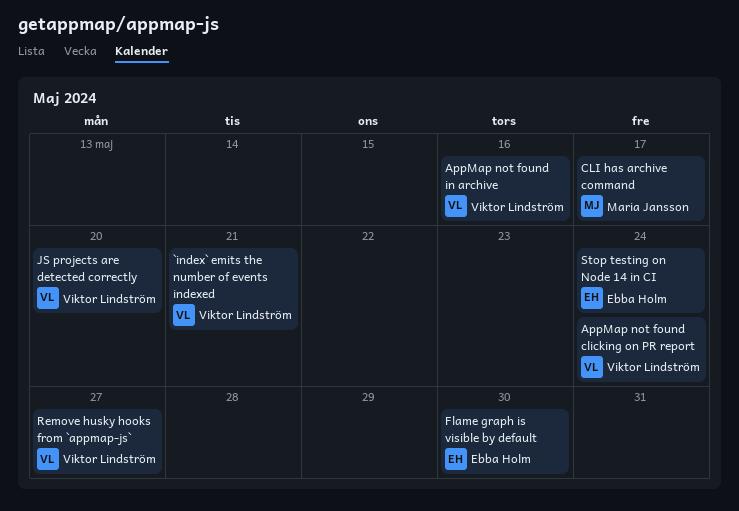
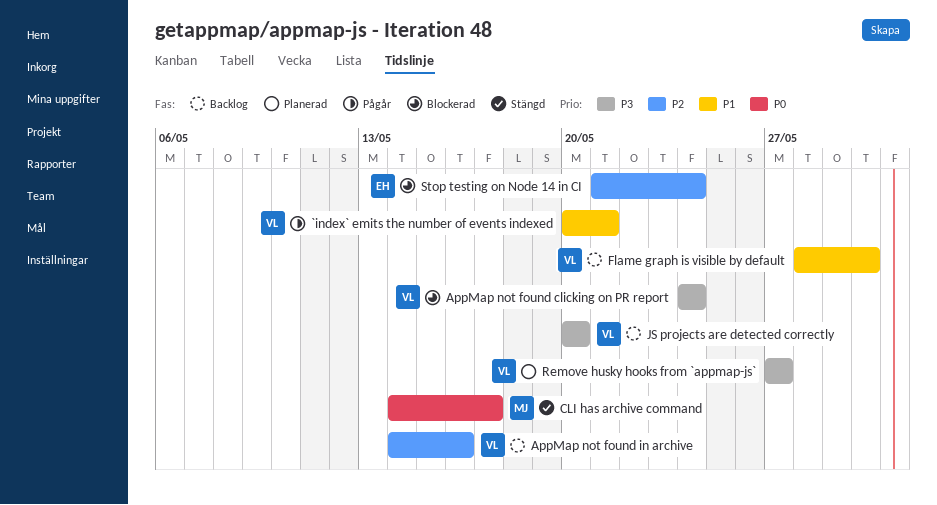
Flame graph is visible by default, owner: Ebba Holm -> Viktor Lindström

